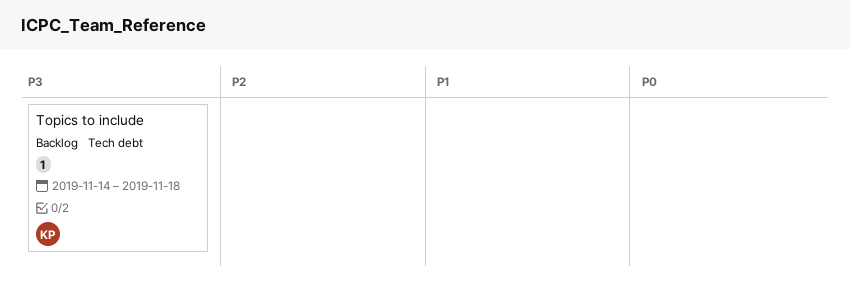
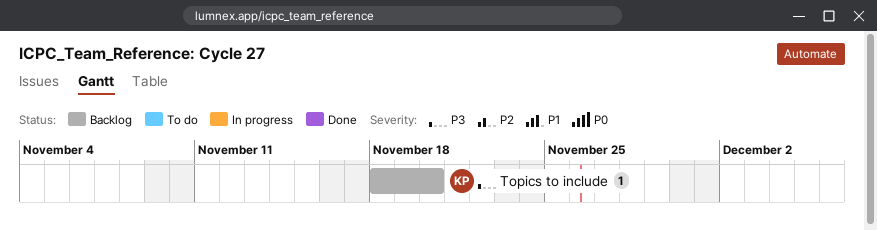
Topics to include, start: Nov 14 -> Nov 18
Topics to include, due: Nov 18 -> Nov 20

